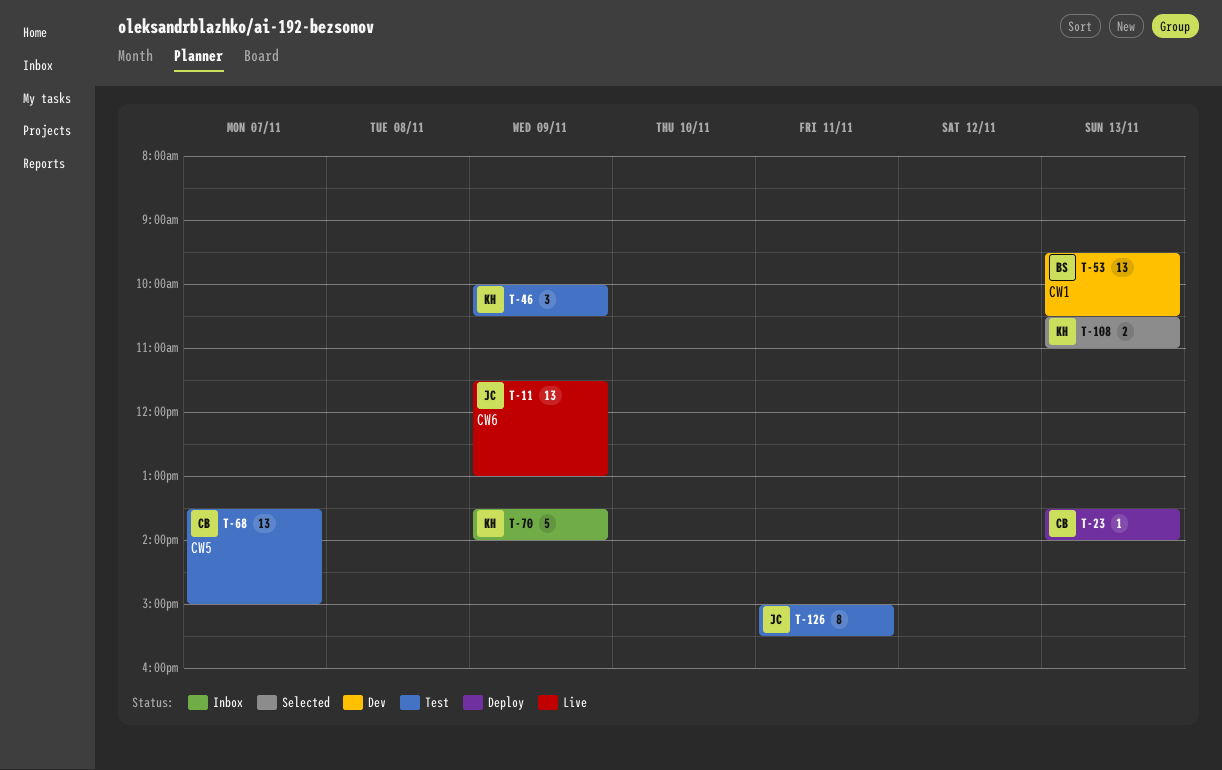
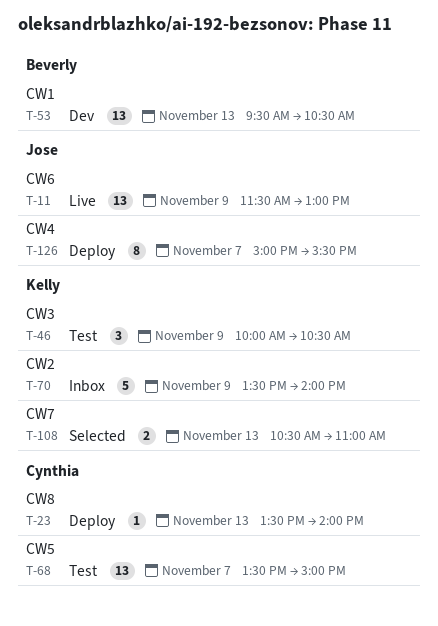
T-126, status: Test -> Deploy
T-126, day: Nov 11 -> Nov 7

